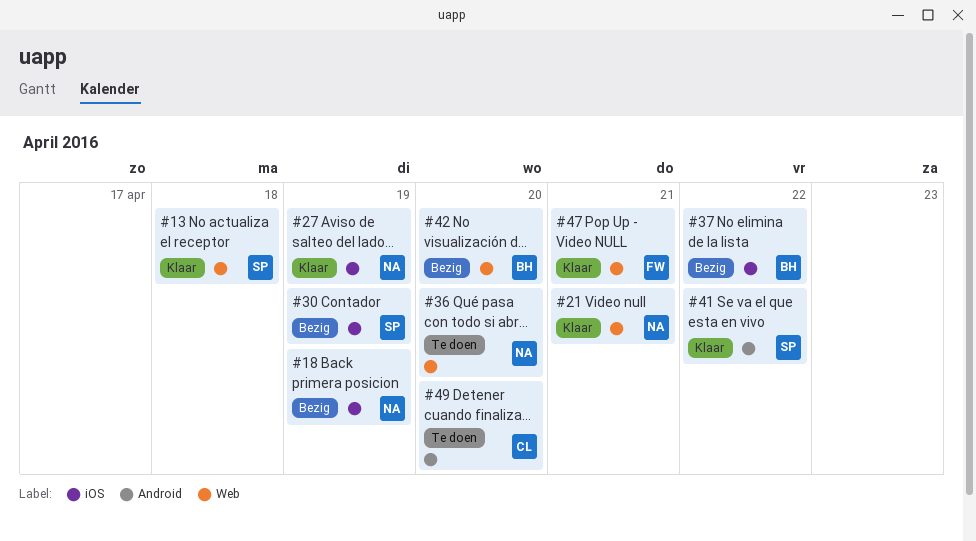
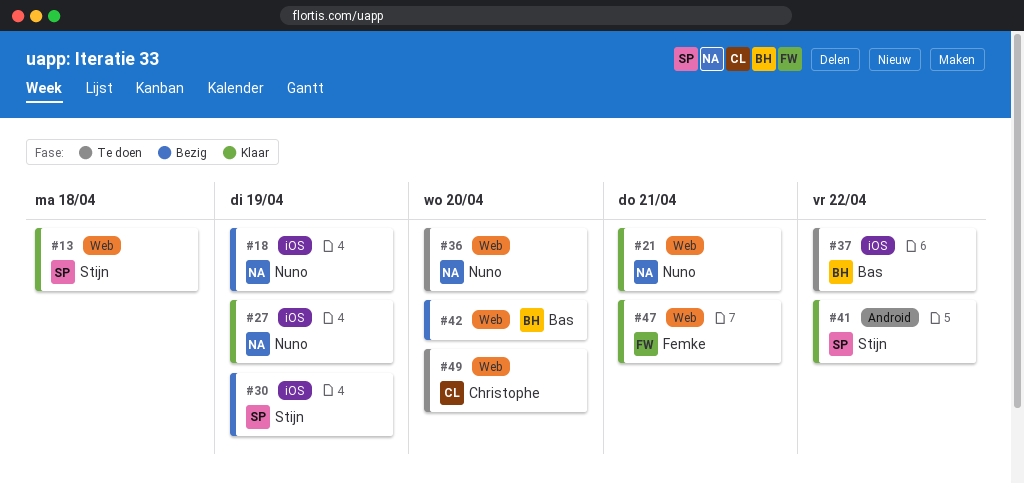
#37, status: Bezig -> Te doen
#49, label: Android -> Web

